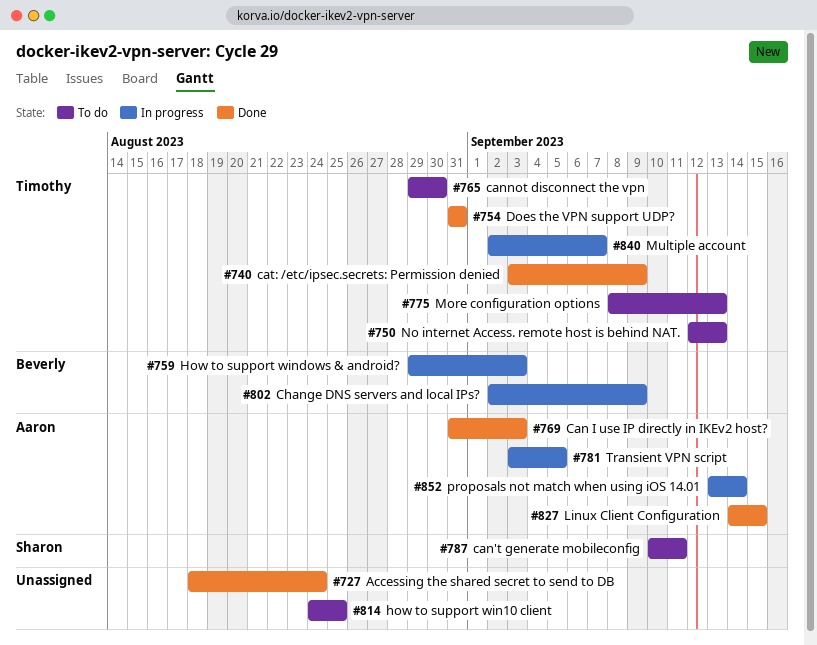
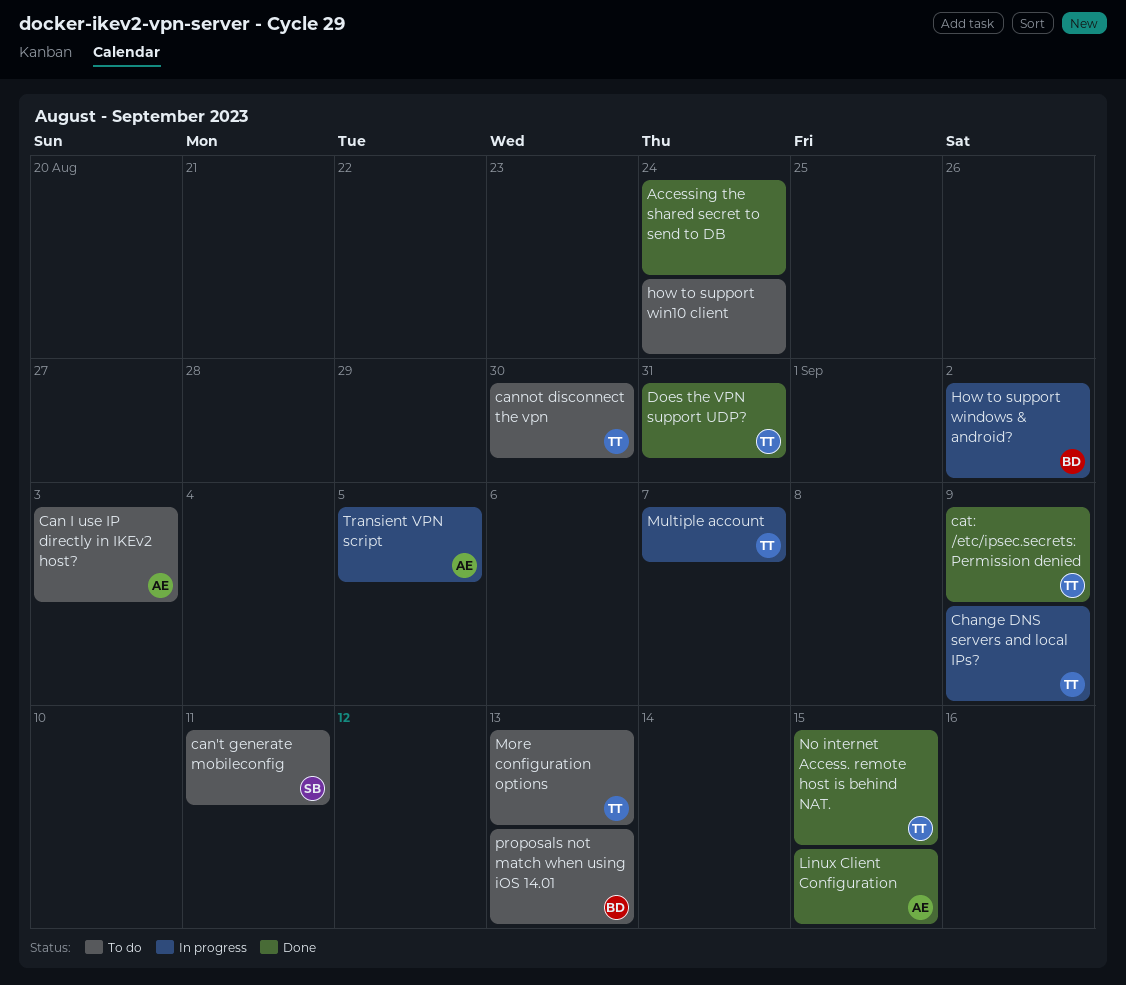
Can I use IP directly in IKEv2 host?, status: Done -> To do
Change DNS servers and local IPs?, owner: Beverly -> Timothy
how to support win10 client, due: Aug 25 -> Aug 24
How to support windows & android?, due: Sep 3 -> Sep 2
No internet Access. remote host is behind NAT., status: To do -> Done
No internet Access. remote host is behind NAT., due: Sep 13 -> Sep 15
proposals not match when using iOS 14.01, status: In progress -> To do
proposals not match when using iOS 14.01, owner: Aaron -> Beverly
proposals not match when using iOS 14.01, due: Sep 14 -> Sep 13

